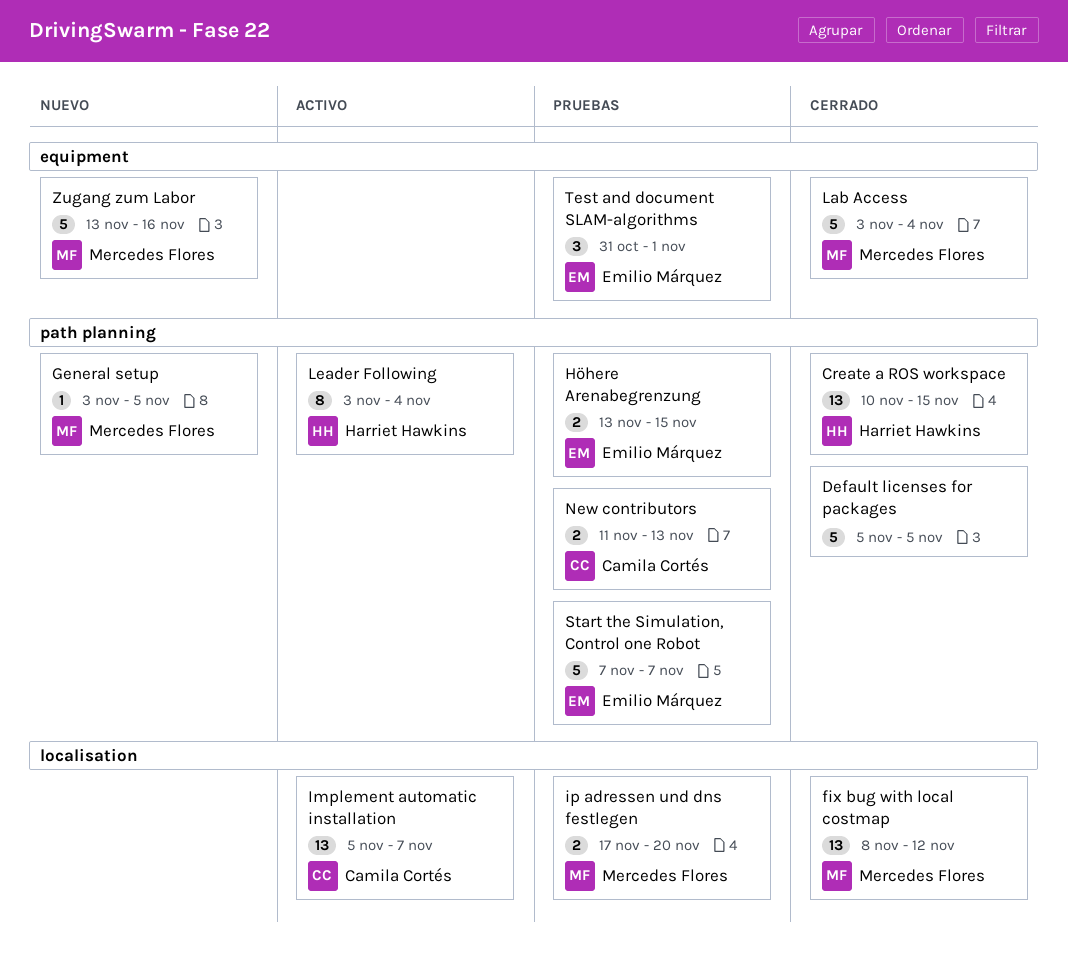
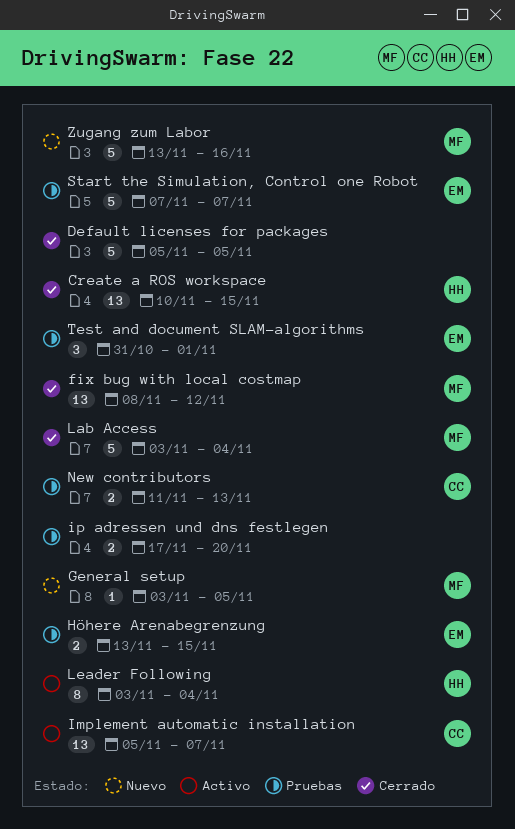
ip adressen und dns festlegen, owner: Mercedes Flores -> none

